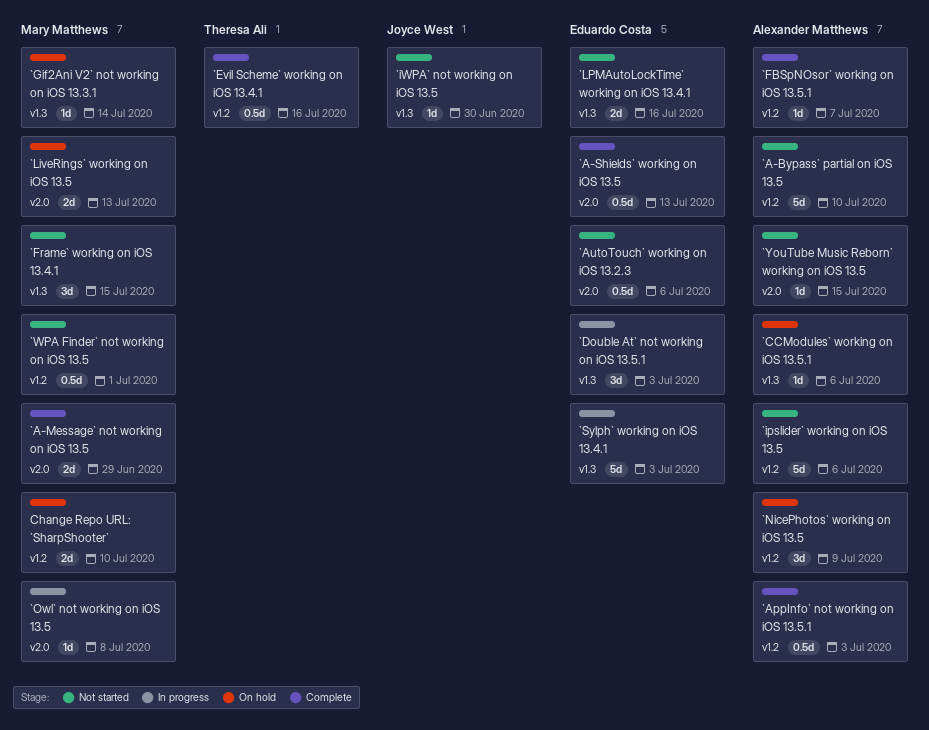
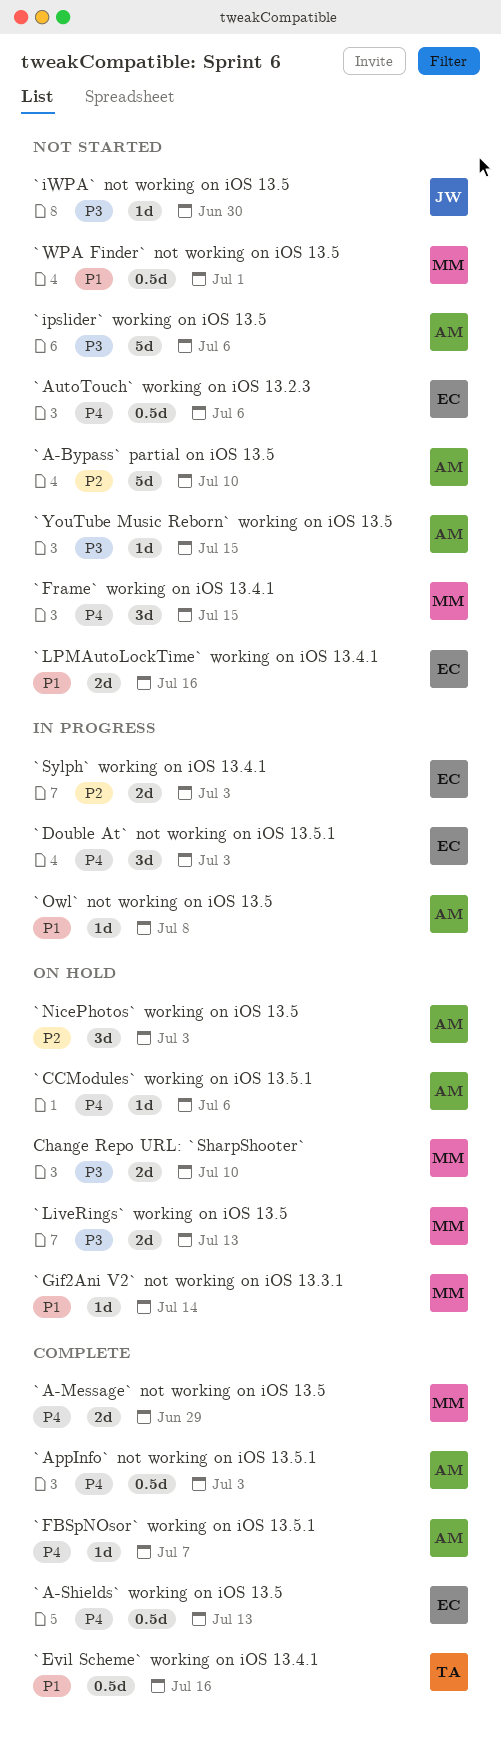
`NicePhotos` working on iOS 13.5, due: Jul 9 -> Jul 3
`Owl` not working on iOS 13.5, owner: Mary Matthews -> Alexander Matthews
`Sylph` working on iOS 13.4.1, estimate: 5d -> 2d

